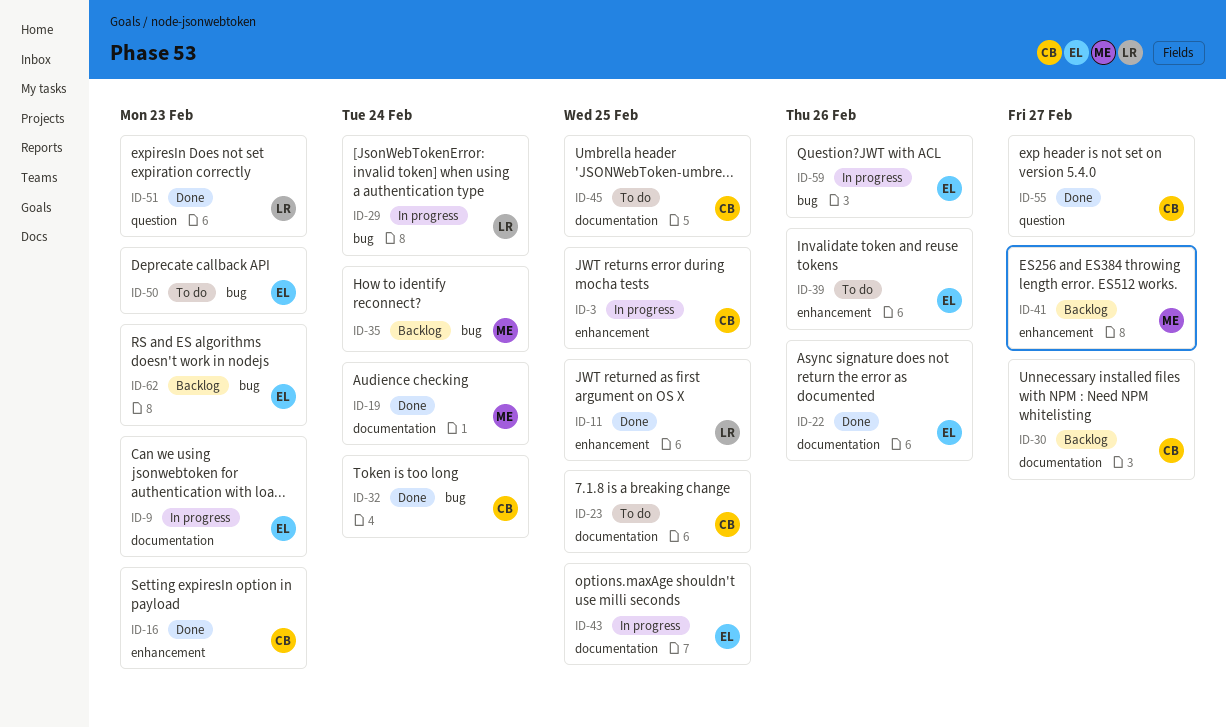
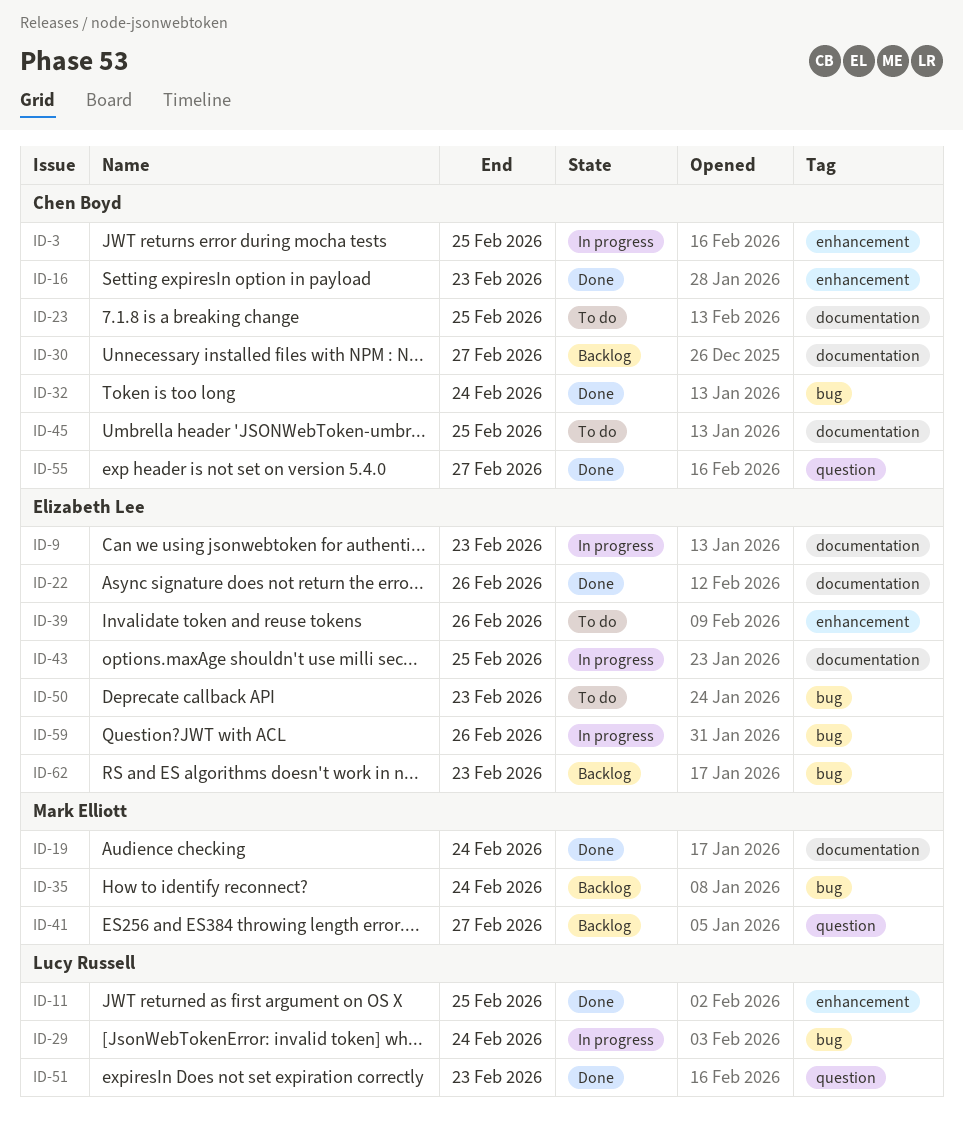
ID-41, label: enhancement -> question

